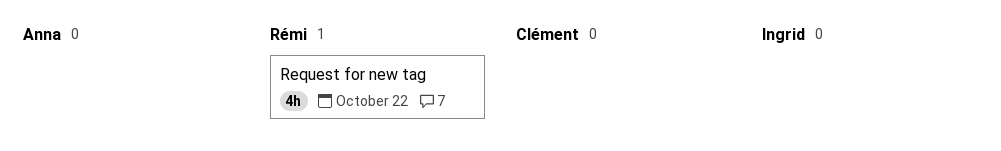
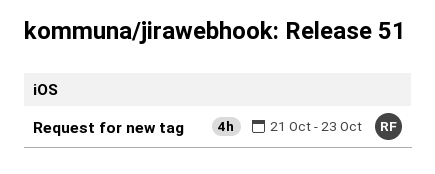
Request for new tag, due: Oct 22 -> Oct 23

